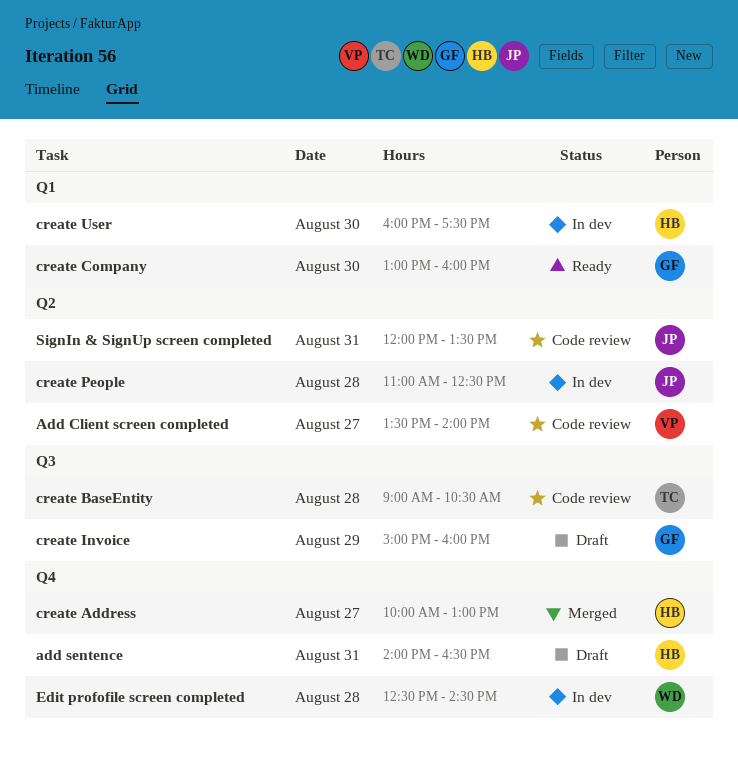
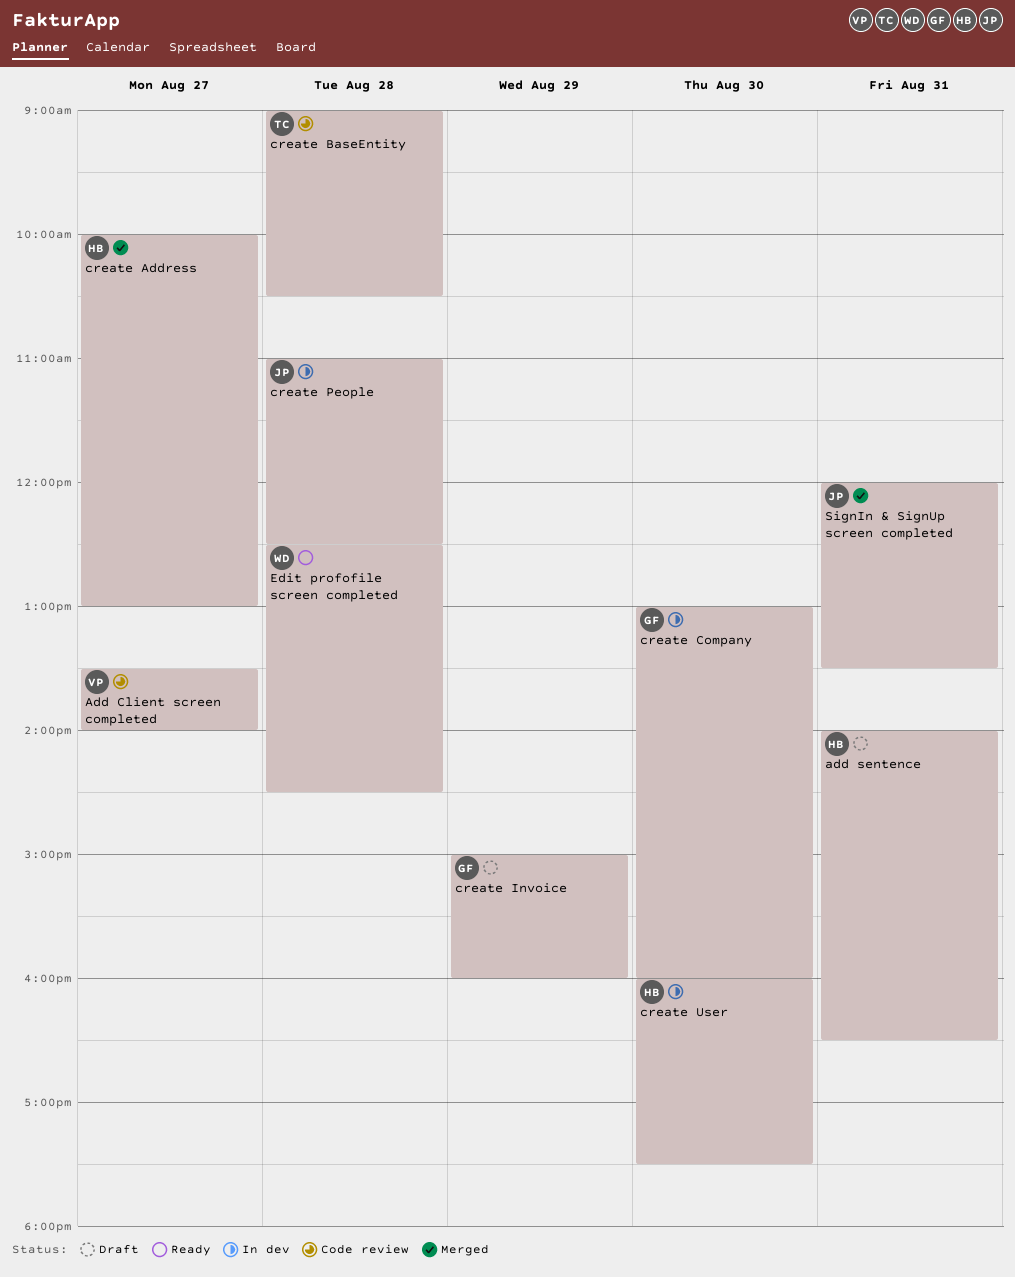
create Company, status: Ready -> In dev
Edit profofile screen completed, status: In dev -> Ready
SignIn & SignUp screen completed, status: Code review -> Merged

